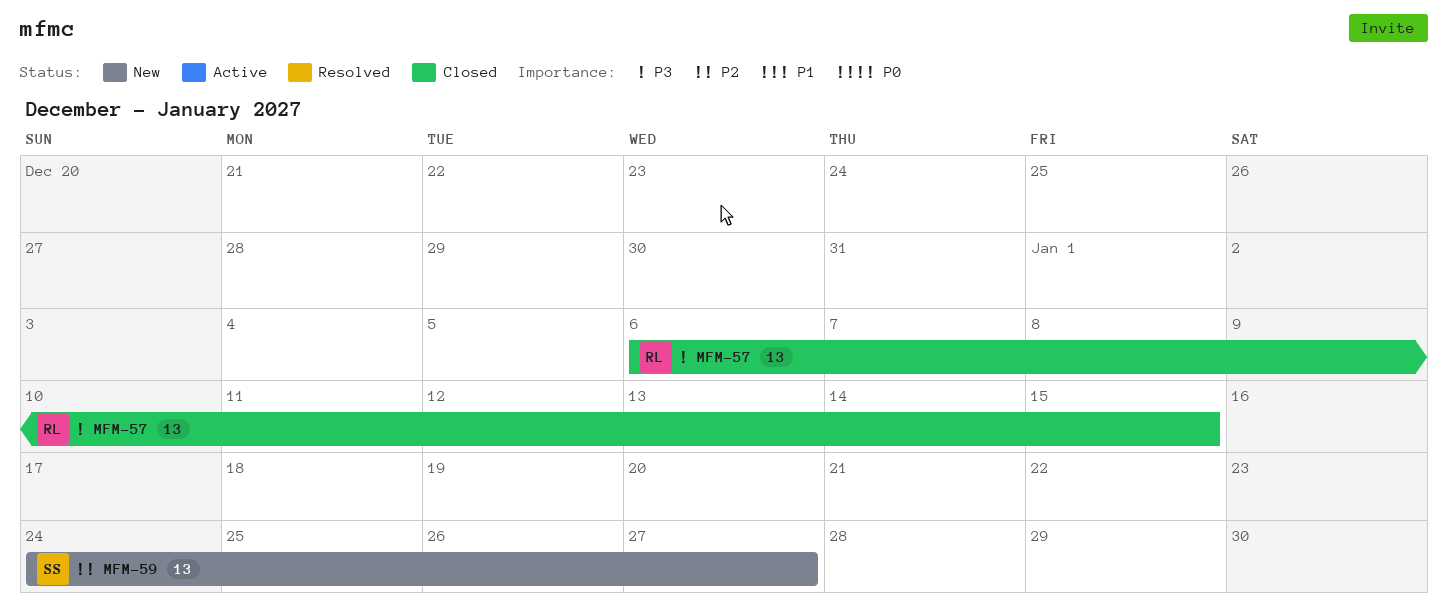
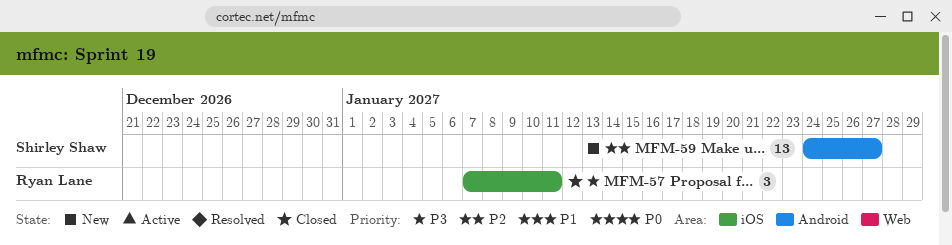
MFM-57, estimate: 13 -> 3
MFM-57, start: Jan 6 -> Jan 7
MFM-57, due: Jan 15 -> Jan 11

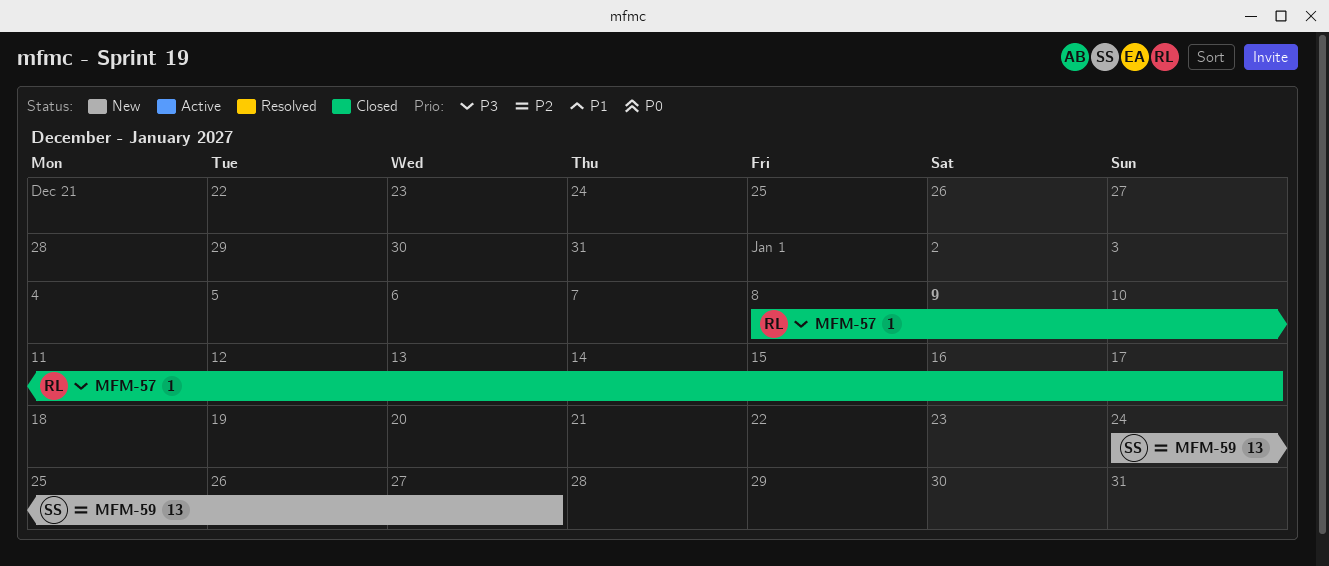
MFM-57, estimate: 3 -> 1
MFM-57, start: Jan 7 -> Jan 8
MFM-57, due: Jan 11 -> Jan 17

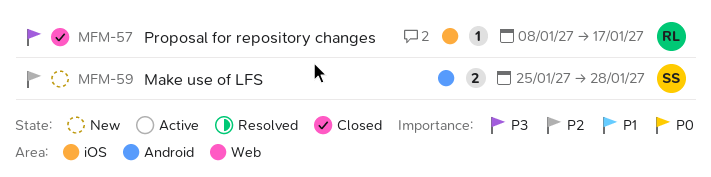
MFM-59, estimate: 13 -> 2
MFM-59, start: Jan 24 -> Jan 25
MFM-59, due: Jan 27 -> Jan 28

